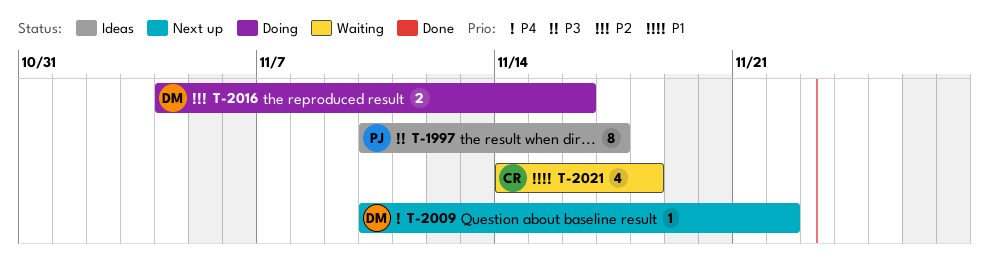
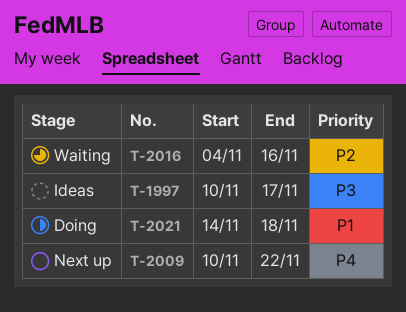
T-2016, status: Doing -> Waiting
T-2021, status: Waiting -> Doing

